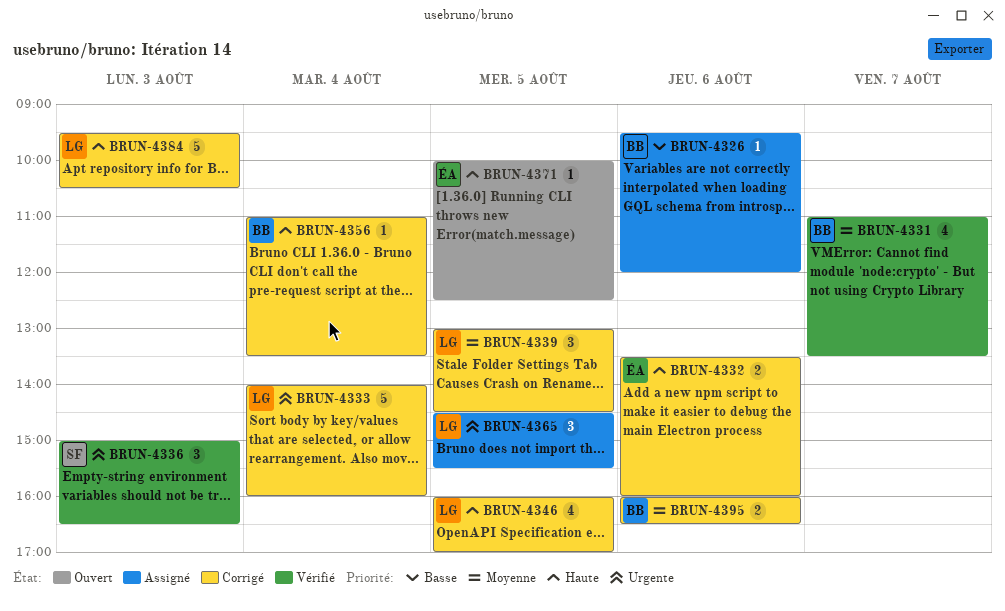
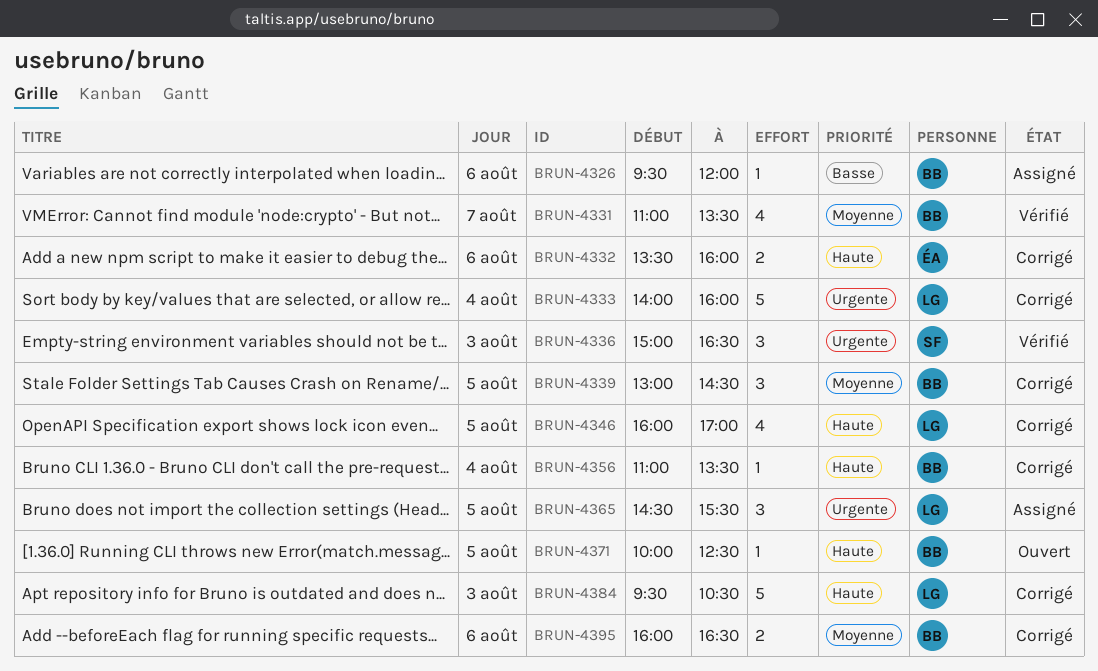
BRUN-4339, owner: LG -> BB
BRUN-4371, owner: ÉA -> BB

